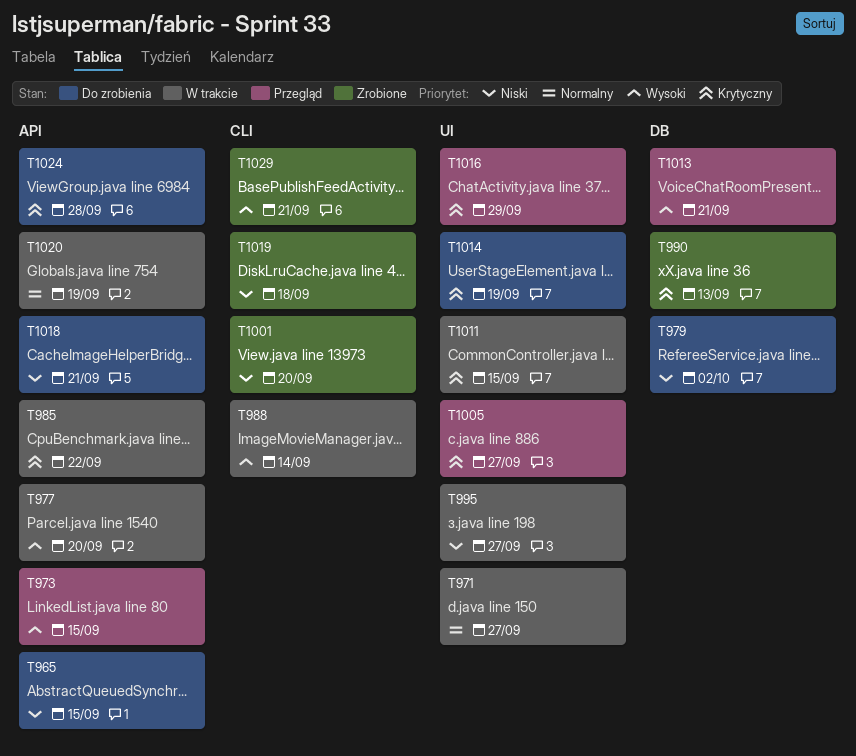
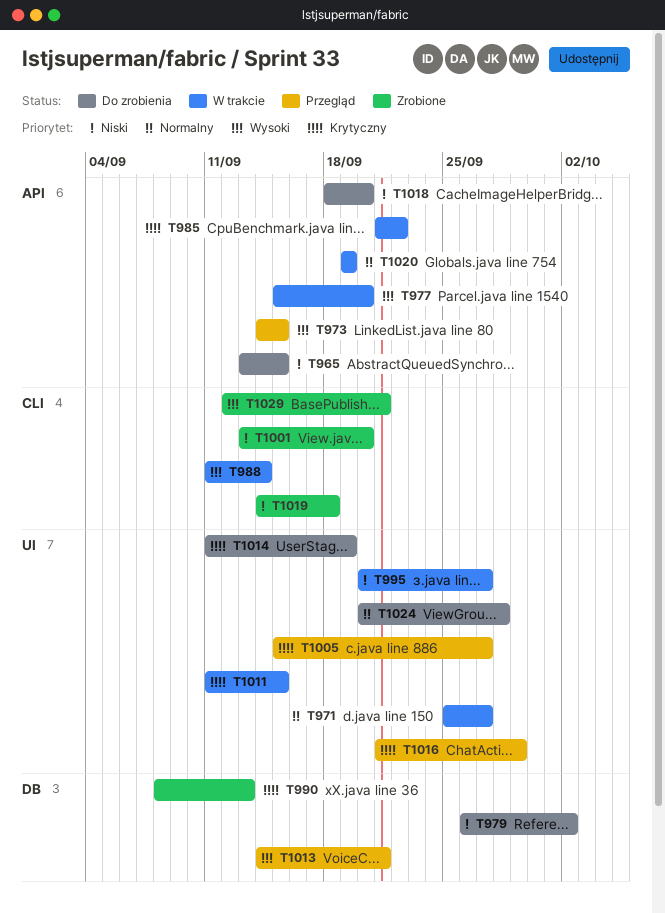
T1018, due: Sep 21 -> Sep 20
T1024, priority: Krytyczny -> Normalny
T1024, label: API -> UI

